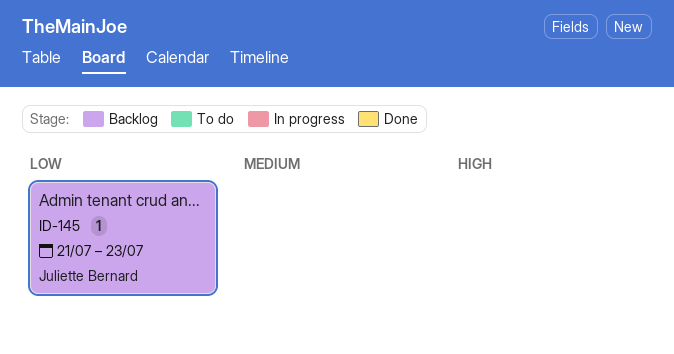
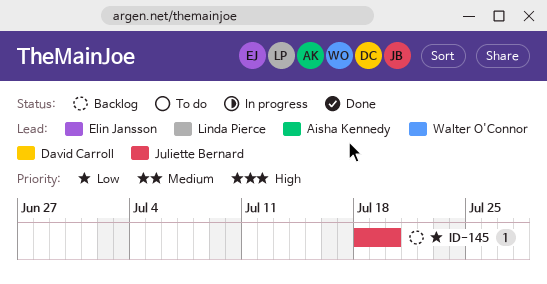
ID-145, start: Jul 21 -> Jul 18
ID-145, due: Jul 23 -> Jul 20

